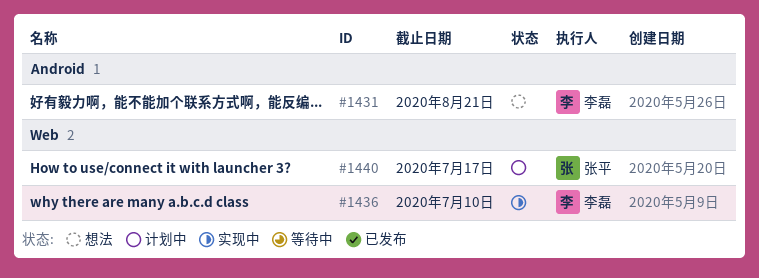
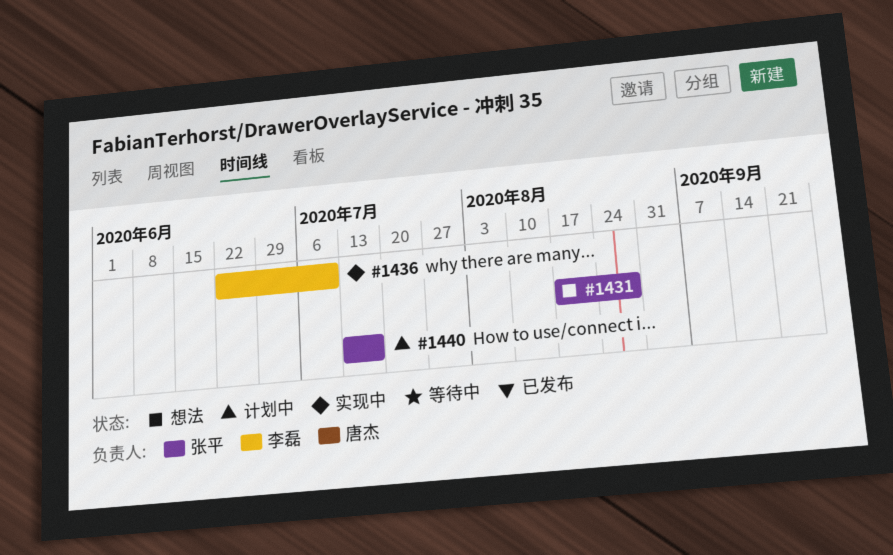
#1431, owner: 李磊 -> 张平
#1431, due: Aug 21 -> Aug 28

